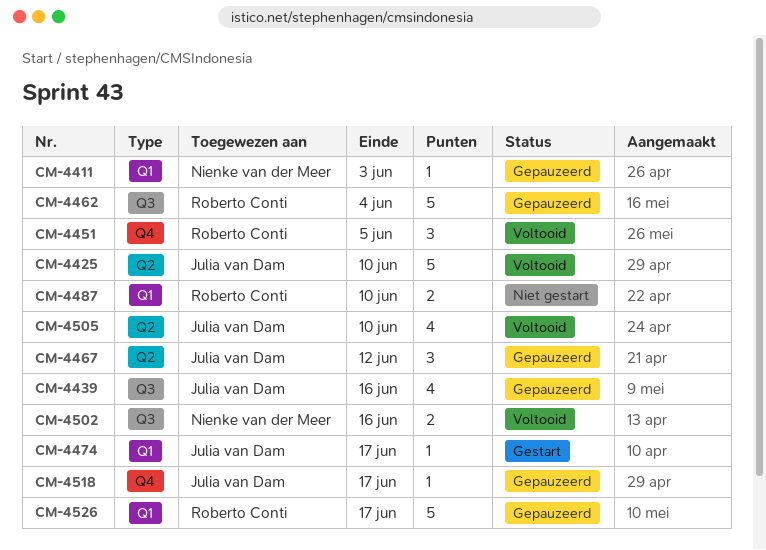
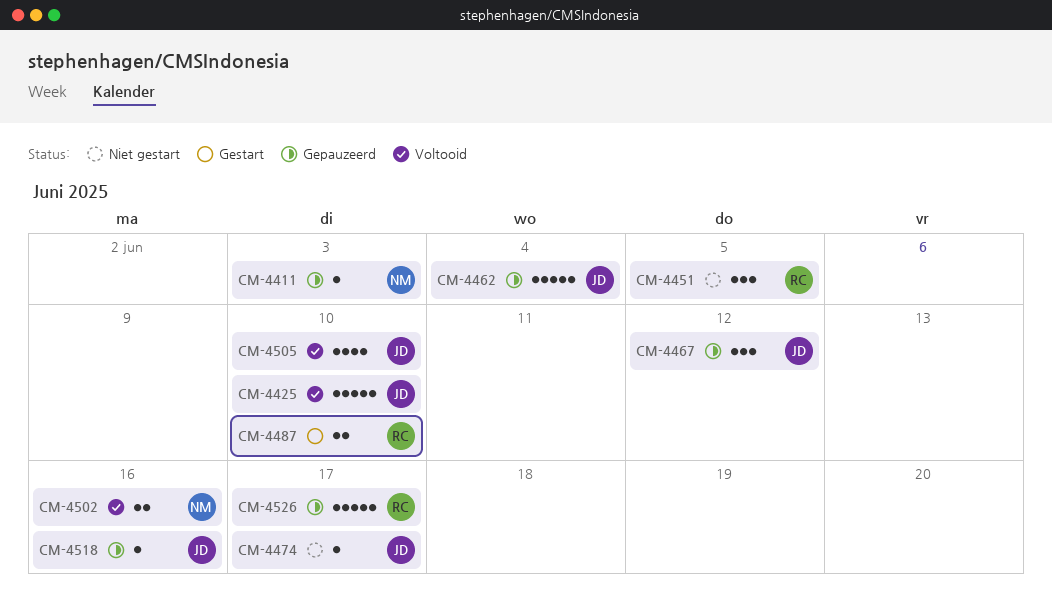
CM-4439: present -> none
CM-4451, status: Voltooid -> Niet gestart
CM-4462, owner: Roberto Conti -> Julia van Dam
CM-4474, status: Gestart -> Niet gestart
CM-4487, status: Niet gestart -> Gestart
CM-4518, due: Jun 17 -> Jun 16

